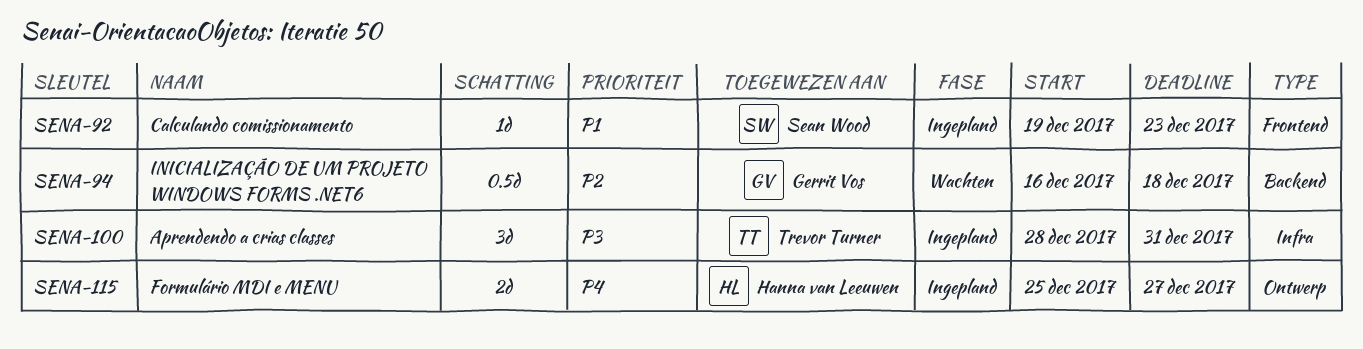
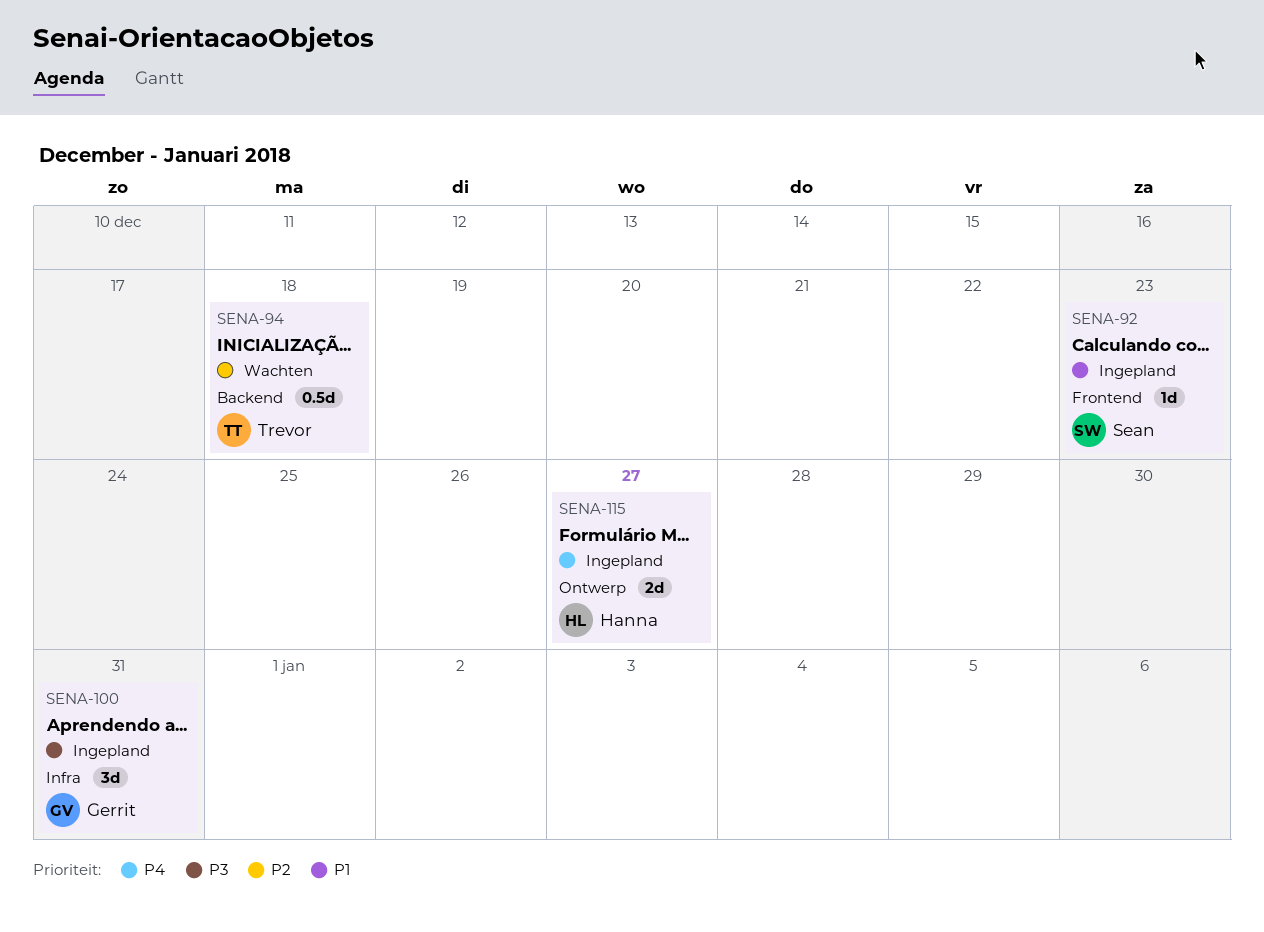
SENA-94, owner: Gerrit Vos -> Trevor Turner
SENA-100, owner: Trevor Turner -> Gerrit Vos

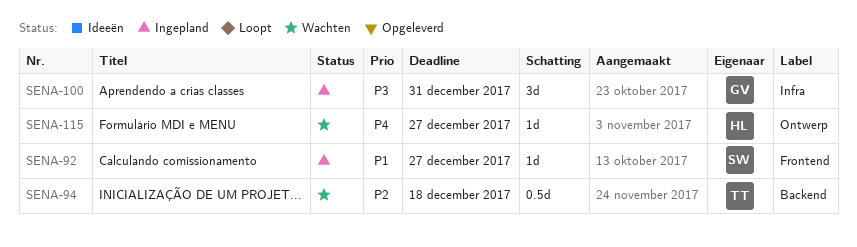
SENA-92, due: Dec 23 -> Dec 27
SENA-115, status: Ingepland -> Wachten
SENA-115, estimate: 2d -> 1d

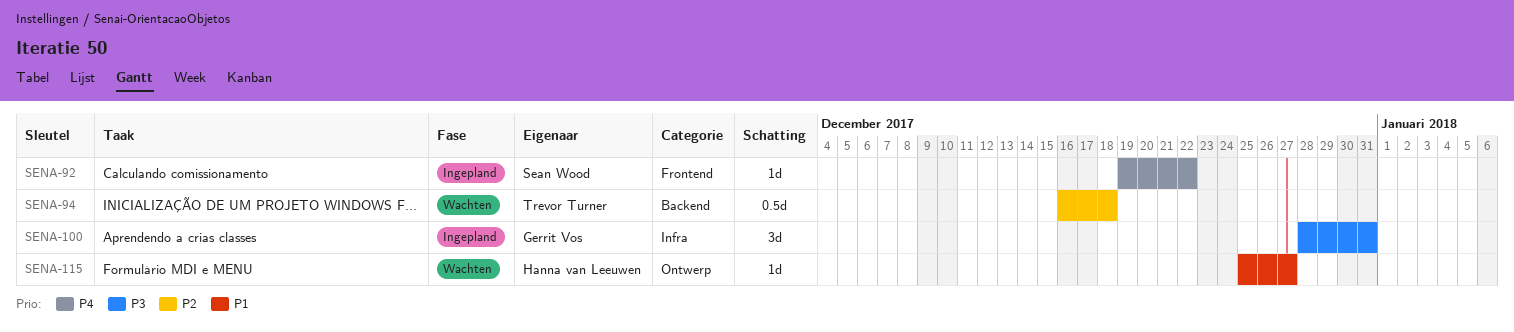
SENA-92, priority: P1 -> P4
SENA-92, due: Dec 27 -> Dec 22
SENA-115, priority: P4 -> P1

